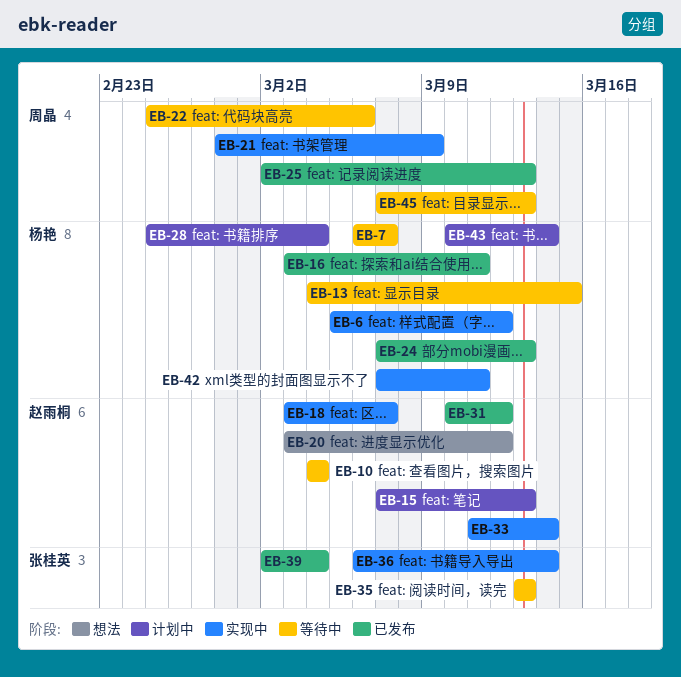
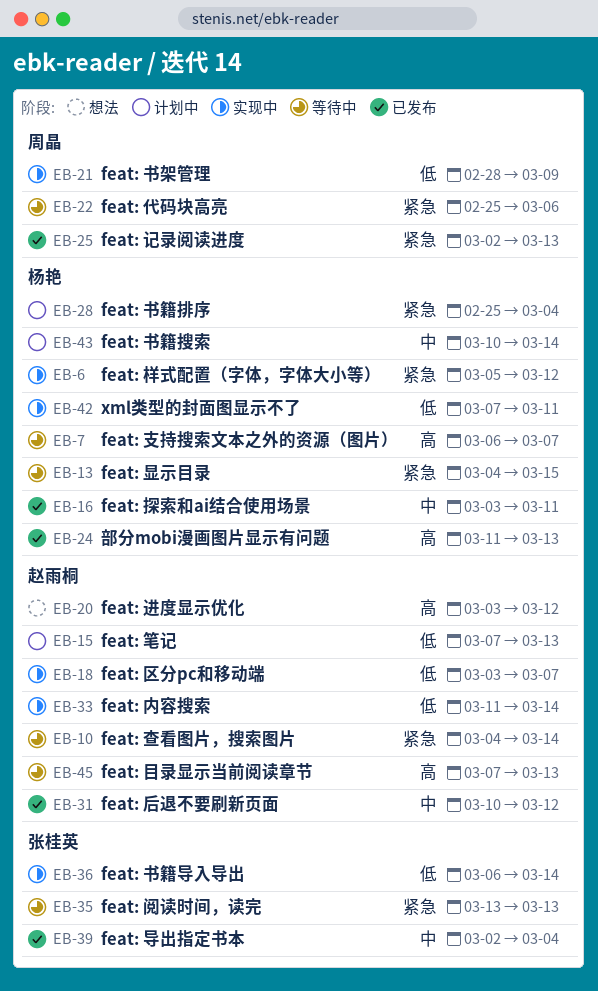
EB-10, due: Mar 4 -> Mar 14
EB-24, start: Mar 7 -> Mar 11
EB-45, owner: 周晶 -> 赵雨桐

